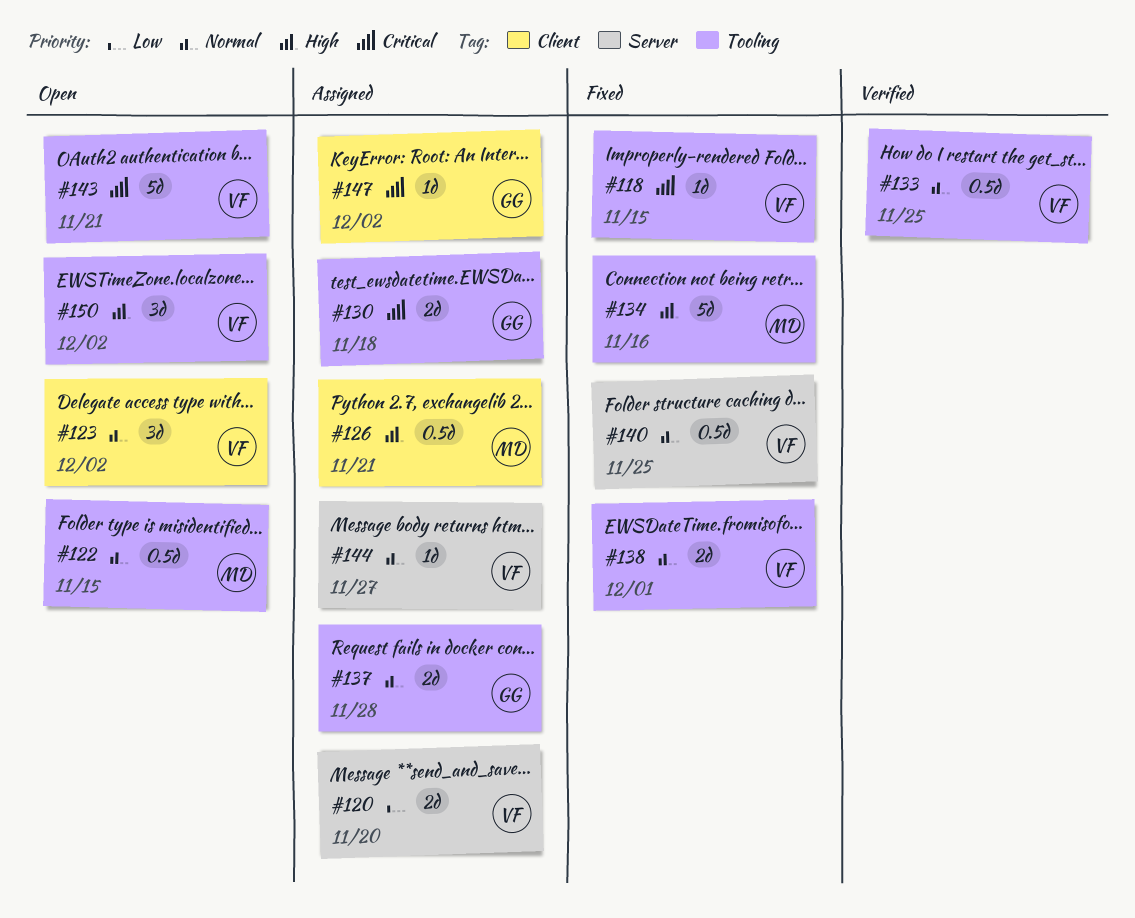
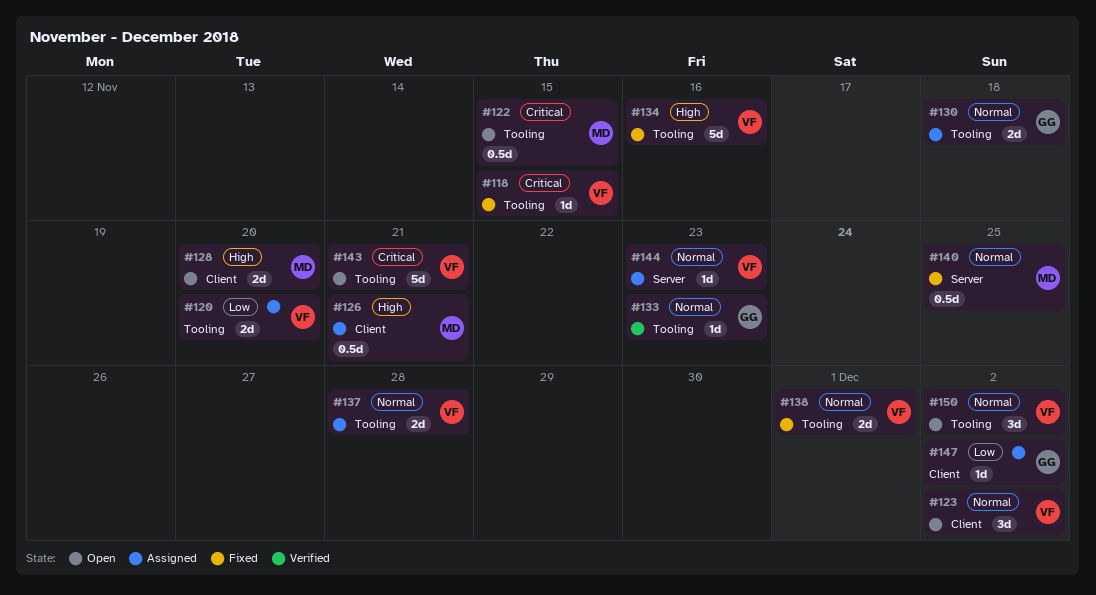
#120, label: Server -> Tooling
#122, priority: Normal -> Critical
#128: none -> present
#130, priority: Critical -> Normal
#133, owner: VF -> GG
#133, estimate: 0.5d -> 1d
#133, due: Nov 25 -> Nov 23
#134, owner: MD -> VF
#137, owner: GG -> VF
#140, owner: VF -> MD
#144, due: Nov 27 -> Nov 23
#147, priority: Critical -> Low
#150, priority: High -> Normal

